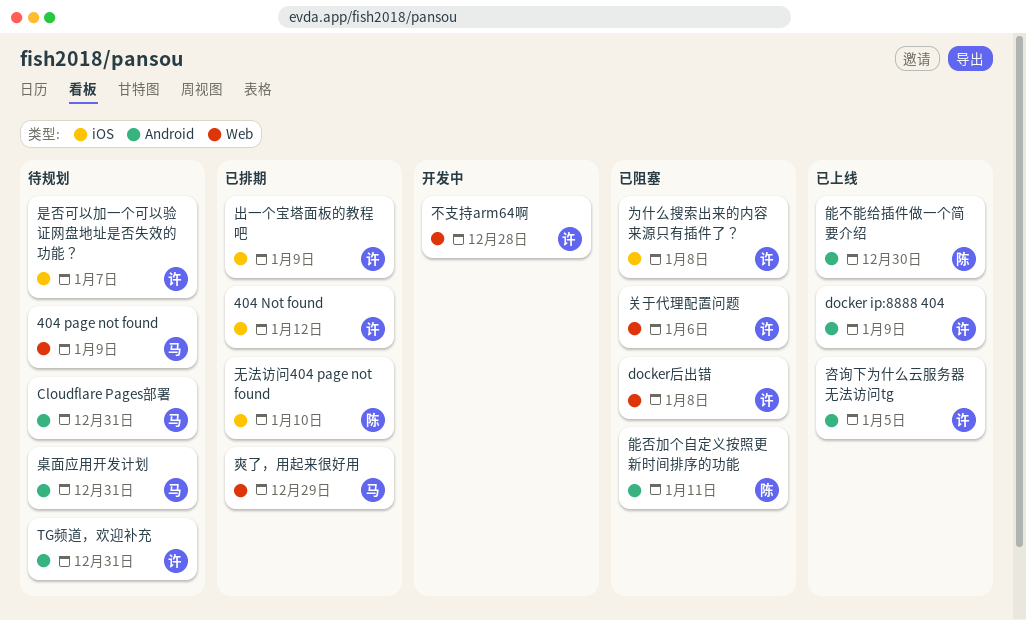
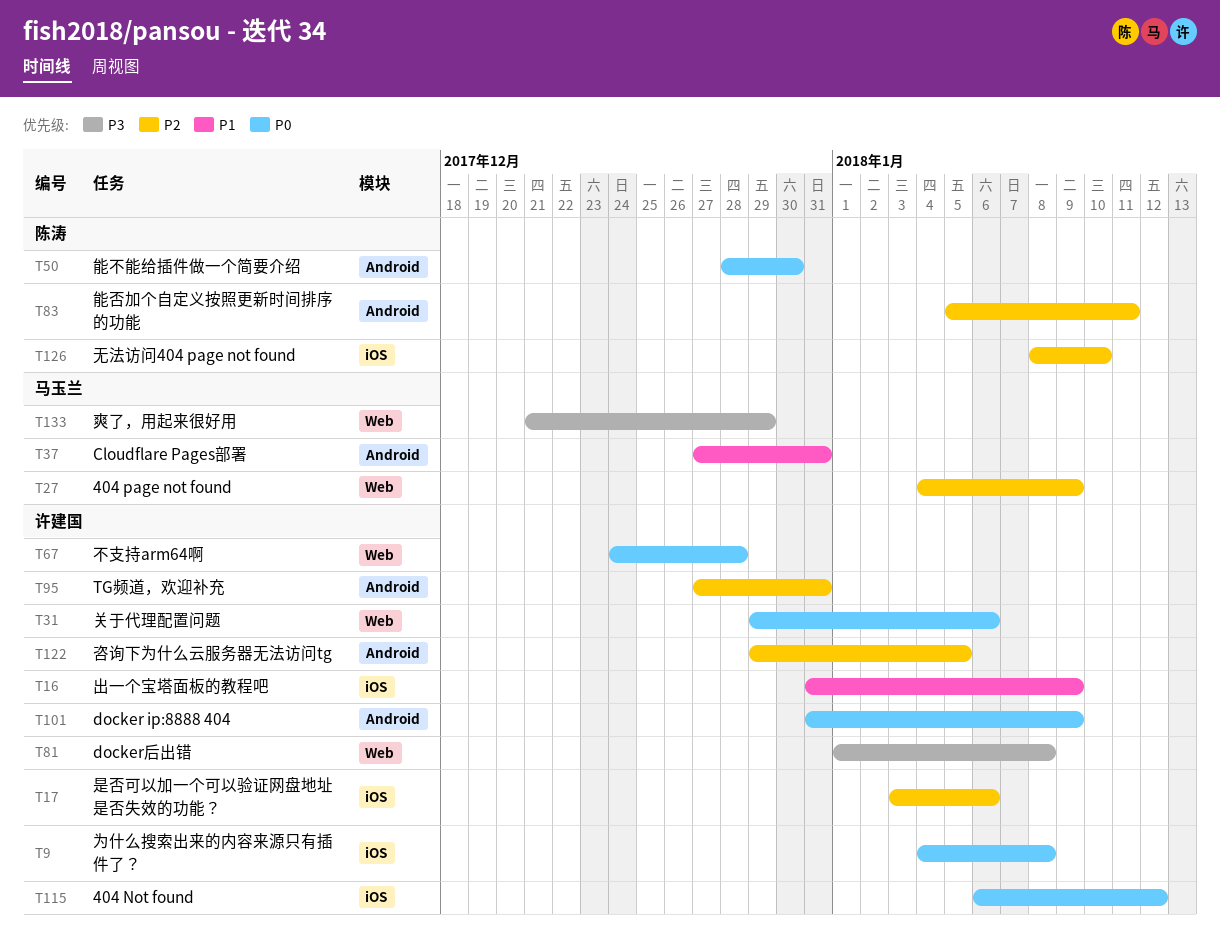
是否可以加一个可以验证网盘地址是否失效的功能？, due: Jan 7 -> Jan 6
桌面应用开发计划: present -> none

